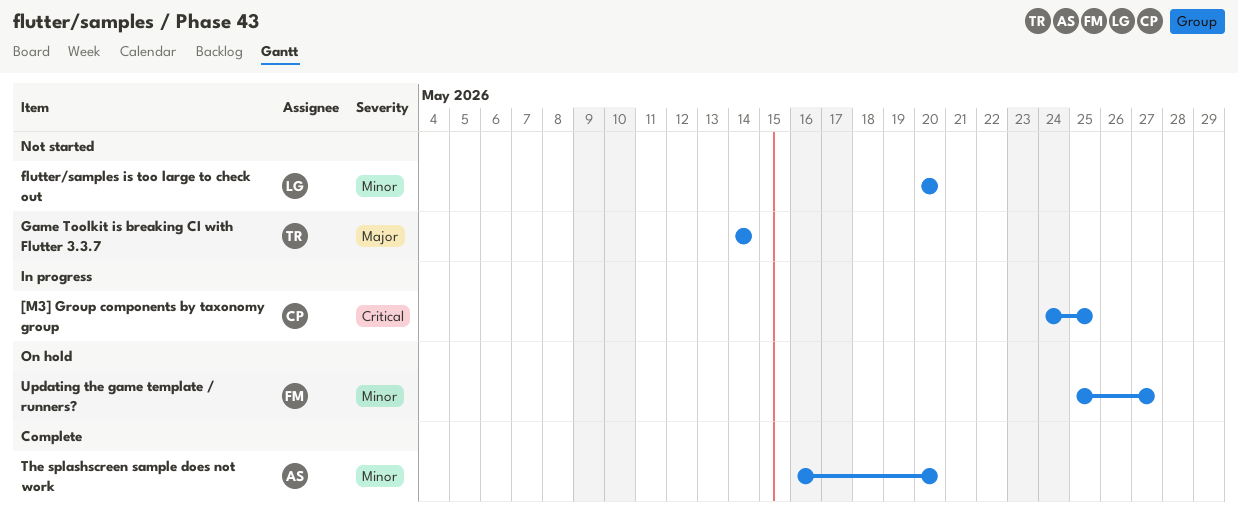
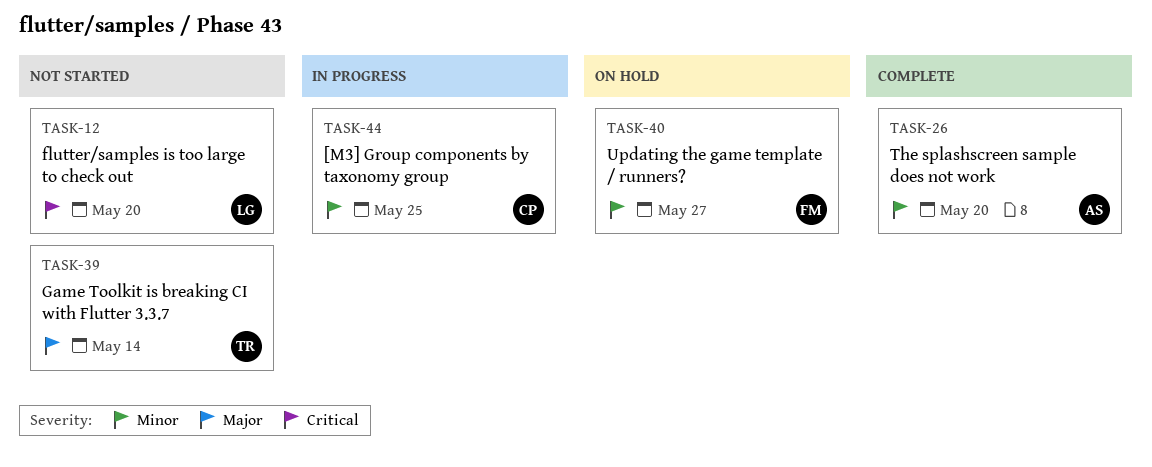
[M3] Group components by taxonomy group, priority: Critical -> Minor
flutter/samples is too large to check out, priority: Minor -> Critical

